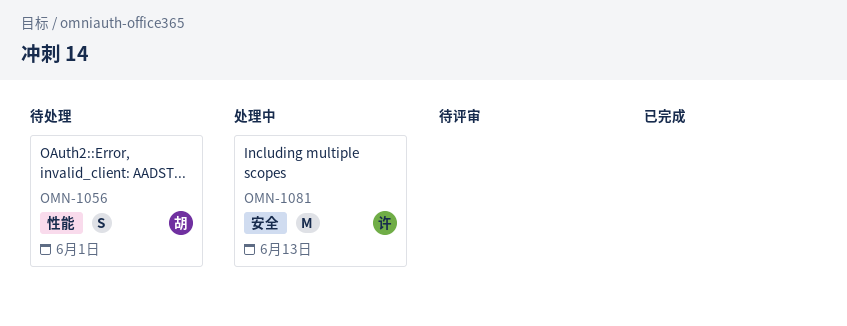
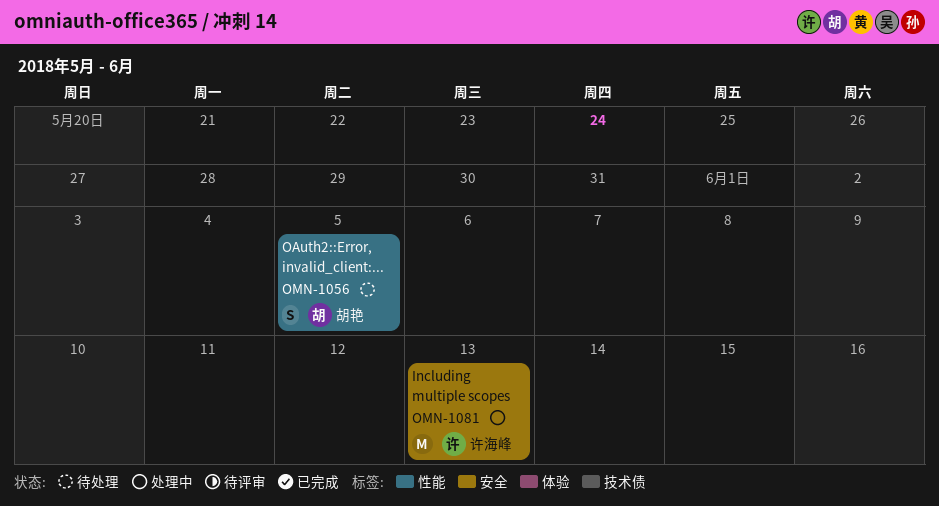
OMN-1056, due: Jun 1 -> Jun 5

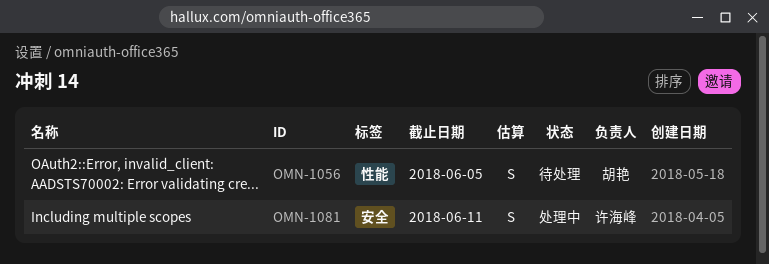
OMN-1081, estimate: M -> S
OMN-1081, due: Jun 13 -> Jun 11

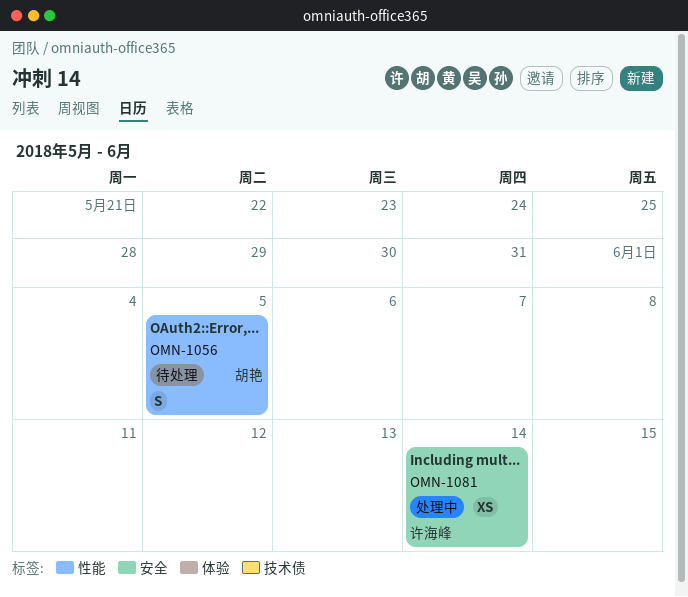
OMN-1081, estimate: S -> XS
OMN-1081, due: Jun 11 -> Jun 14

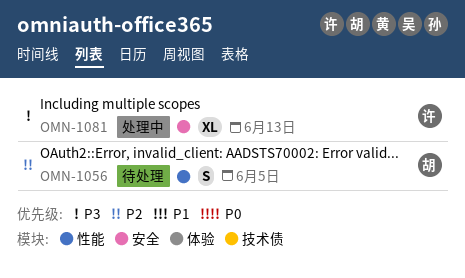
OMN-1081, estimate: XS -> XL
OMN-1081, due: Jun 14 -> Jun 13

